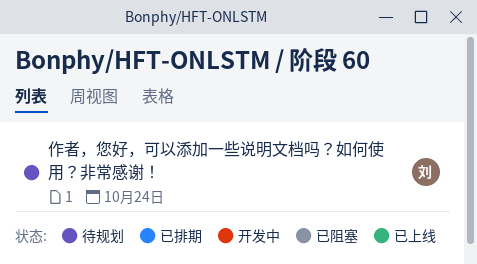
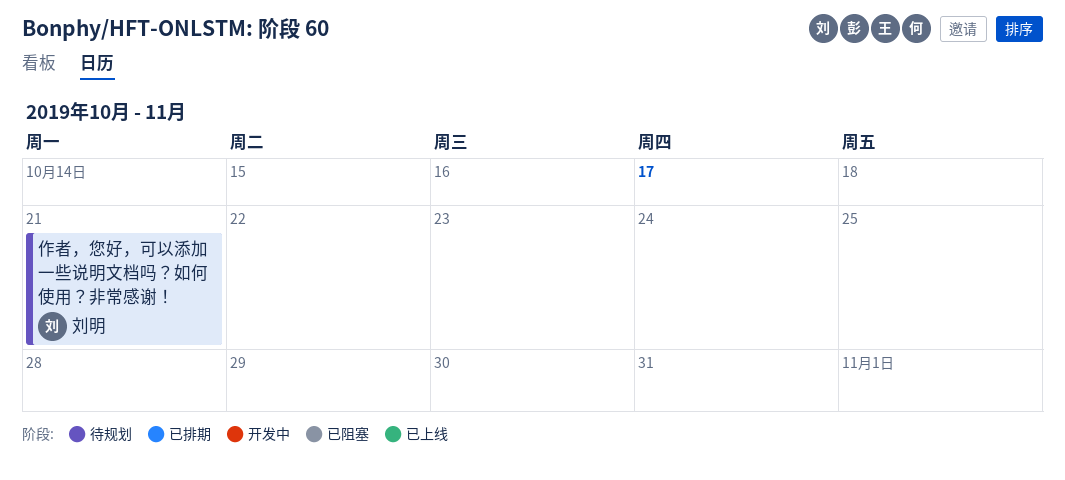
作者，您好，可以添加一些说明文档吗？如何使用？非常感谢！, due: Oct 24 -> Oct 21

